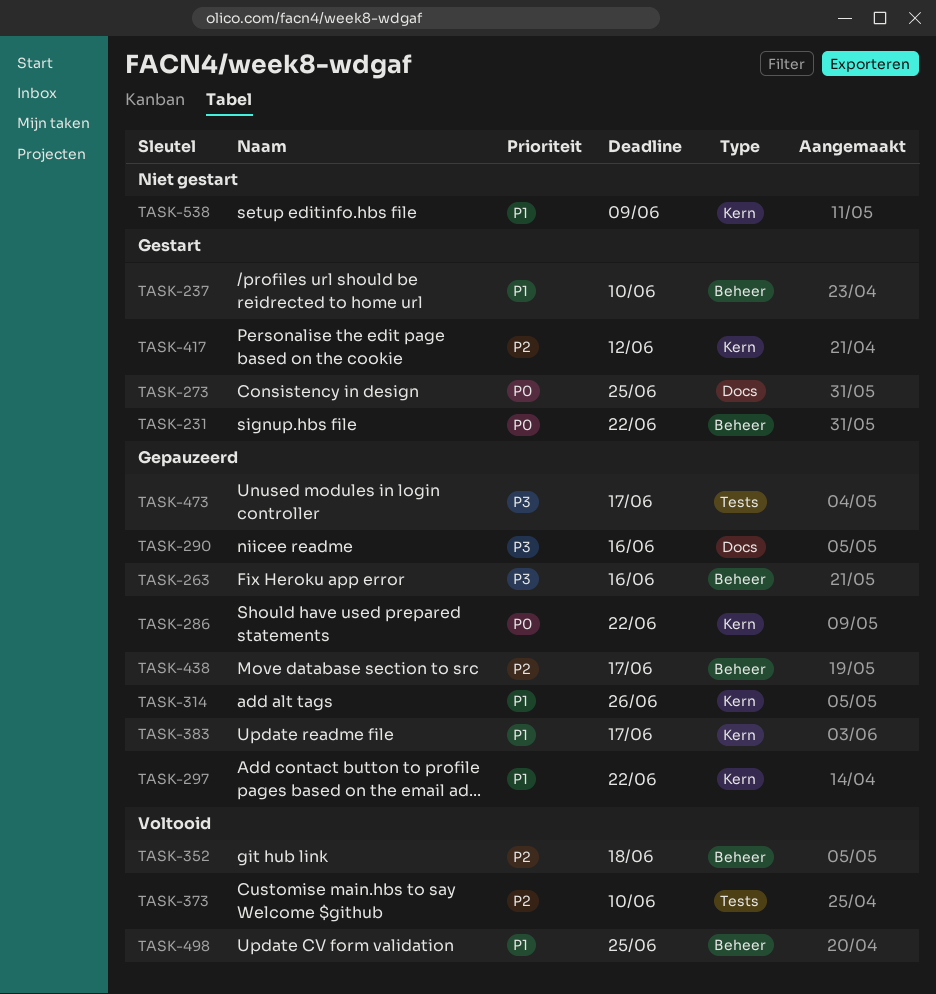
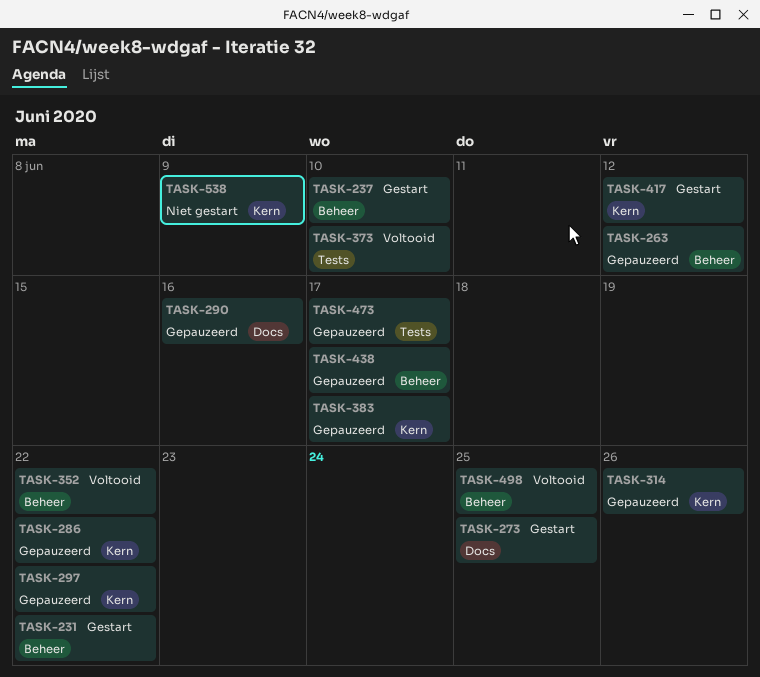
TASK-263, due: Jun 16 -> Jun 12
TASK-352, due: Jun 18 -> Jun 22

